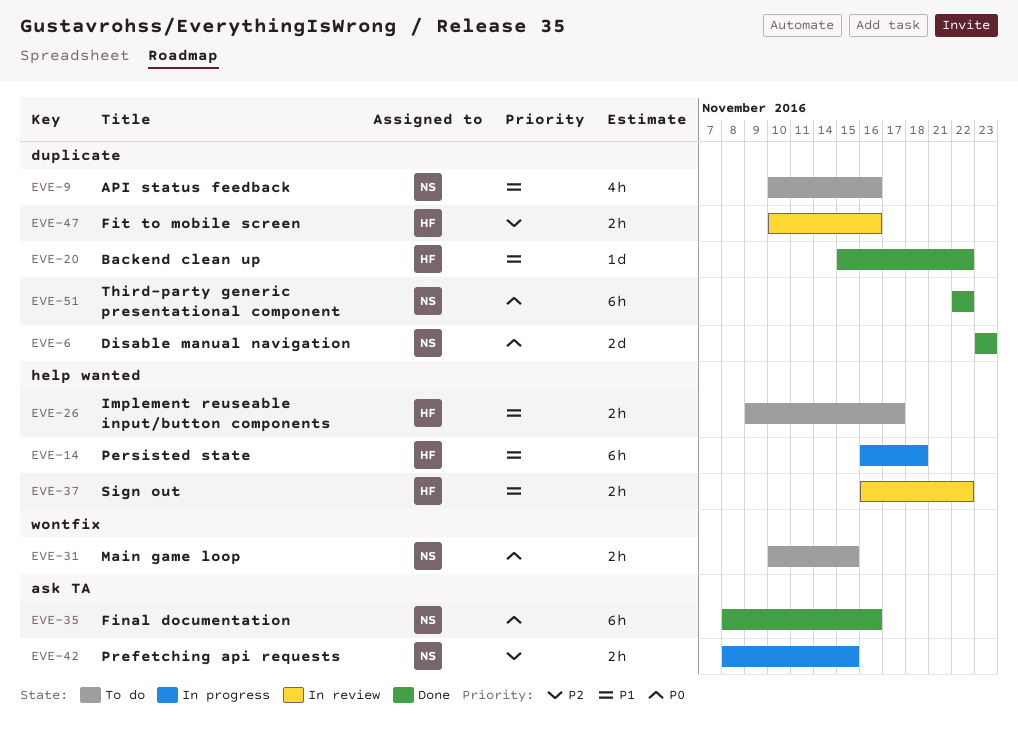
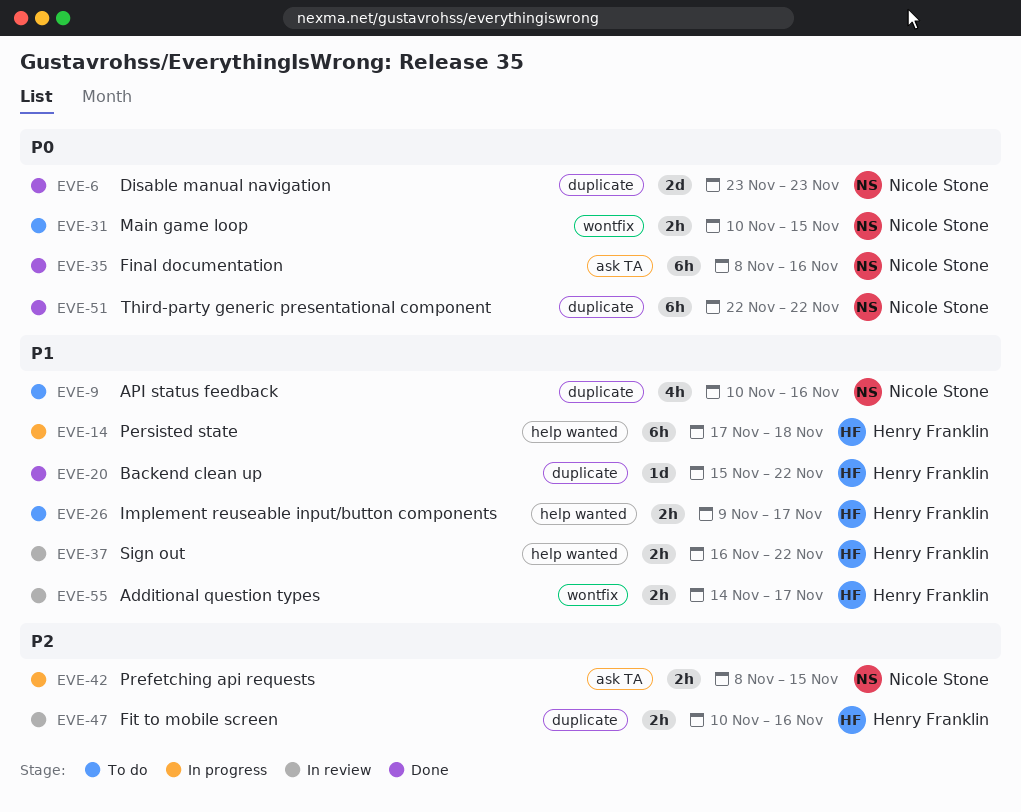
EVE-14, start: Nov 16 -> Nov 17
EVE-55: none -> present

